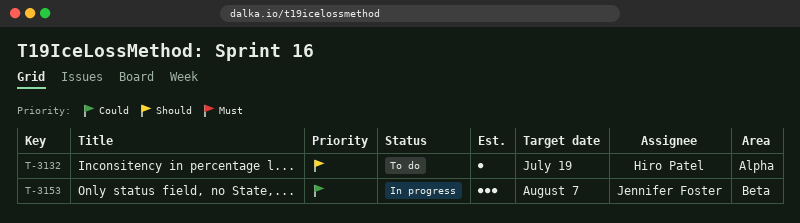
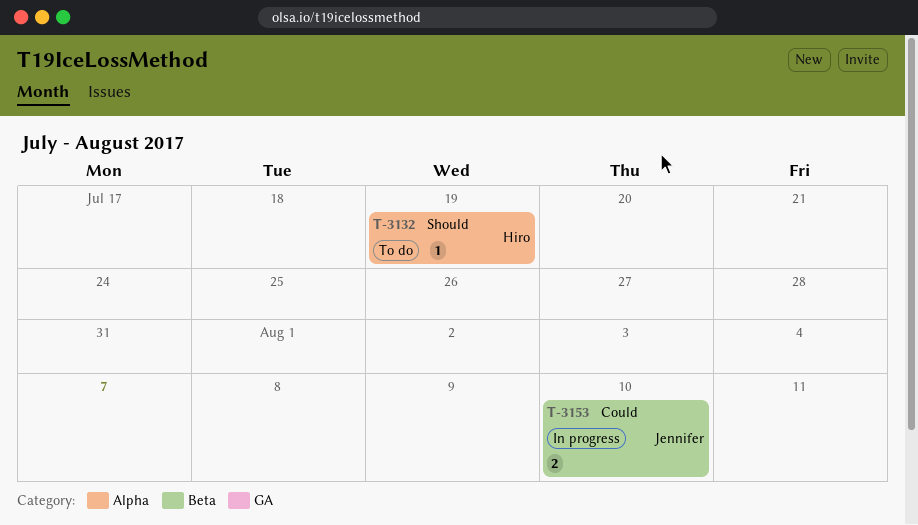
T-3153, estimate: 3 -> 2
T-3153, due: Aug 7 -> Aug 10

